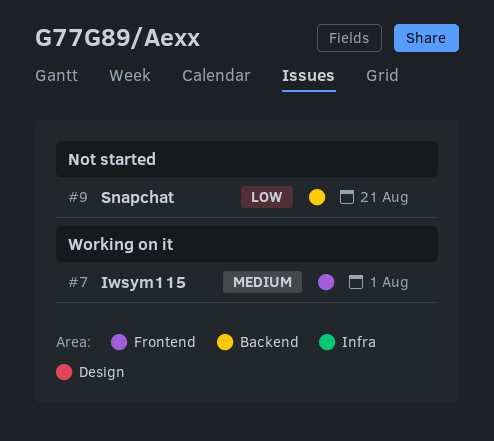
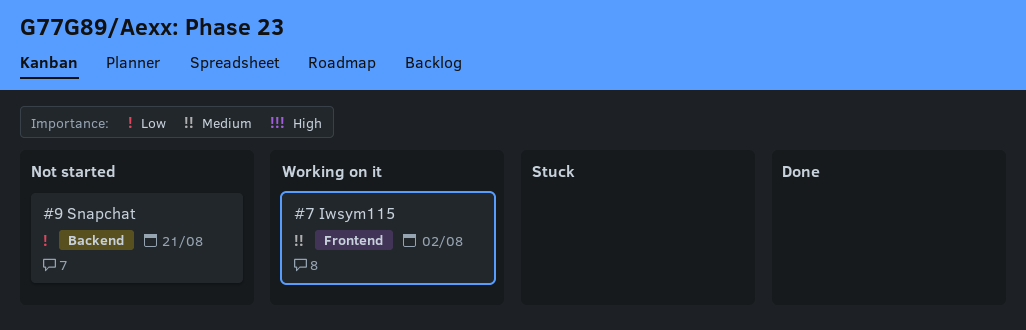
#7, due: Aug 1 -> Aug 2

